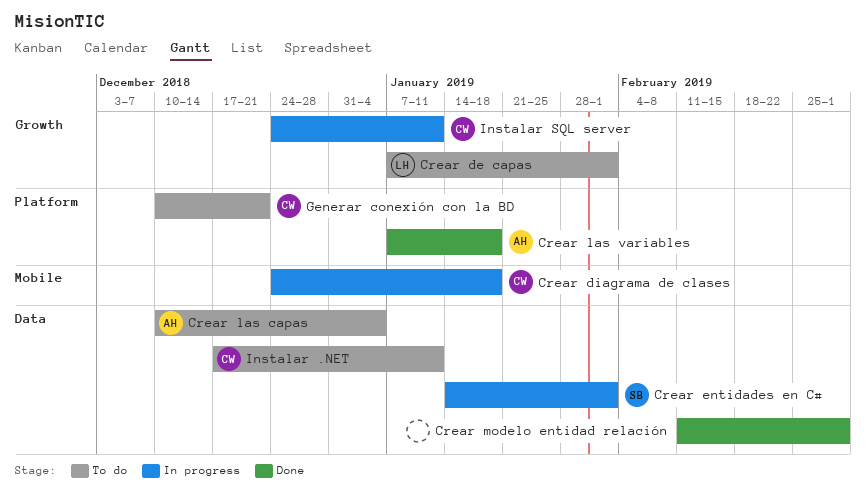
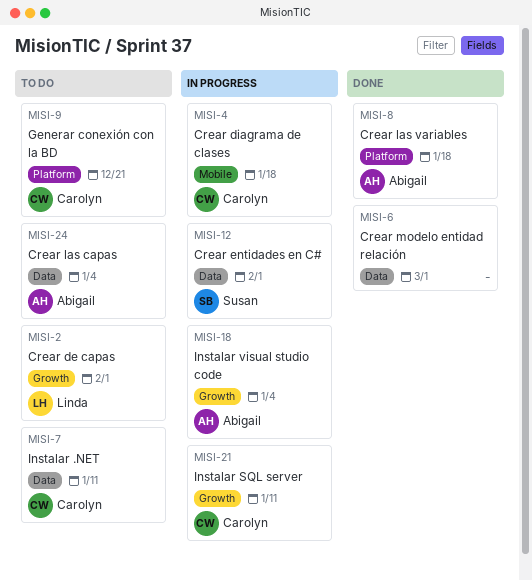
Instalar visual studio code: none -> present

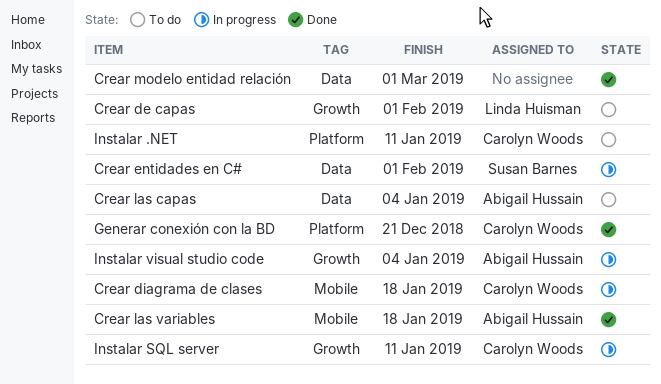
Crear las variables, label: Platform -> Mobile
Generar conexión con la BD, status: To do -> Done
Instalar .NET, label: Data -> Platform

